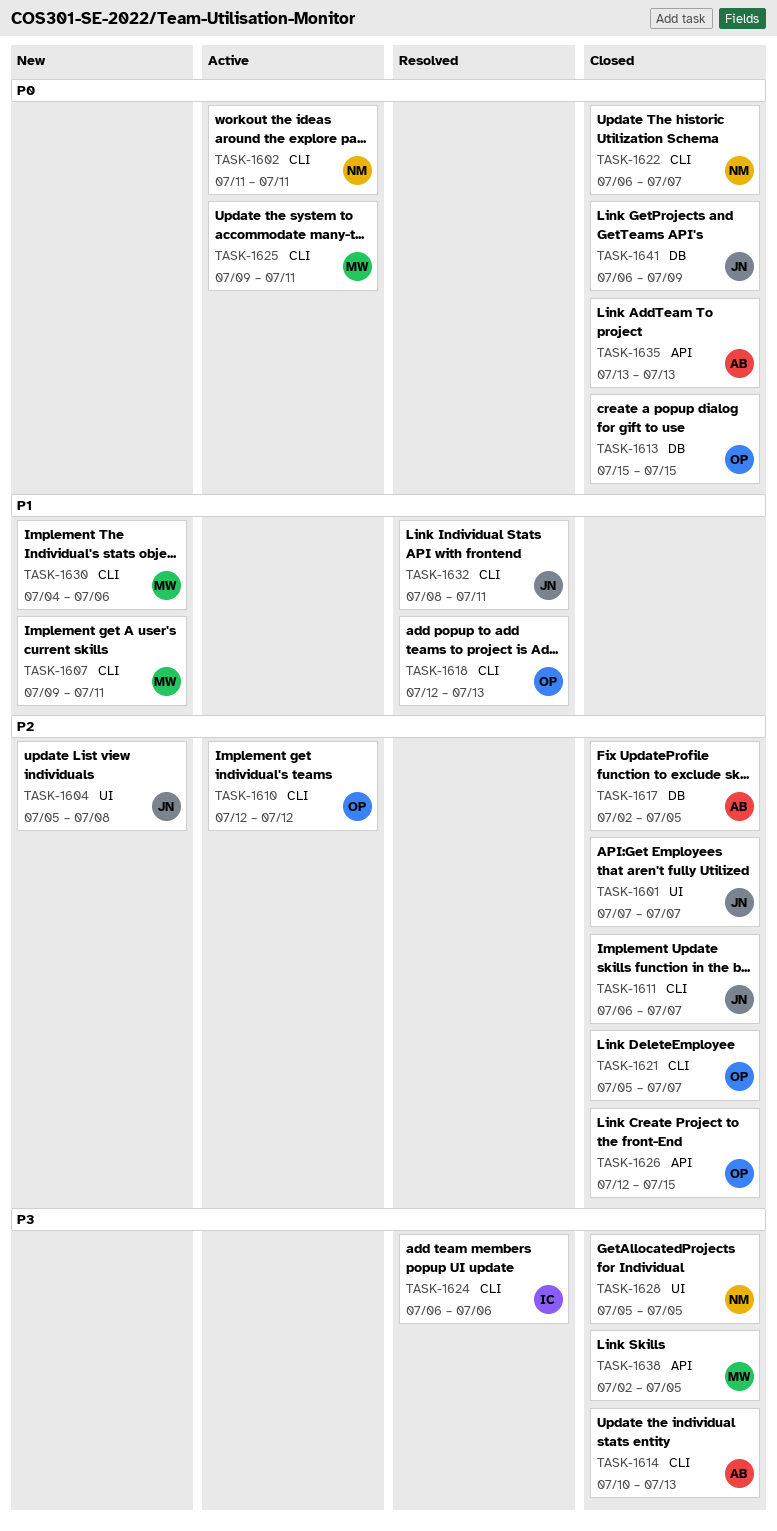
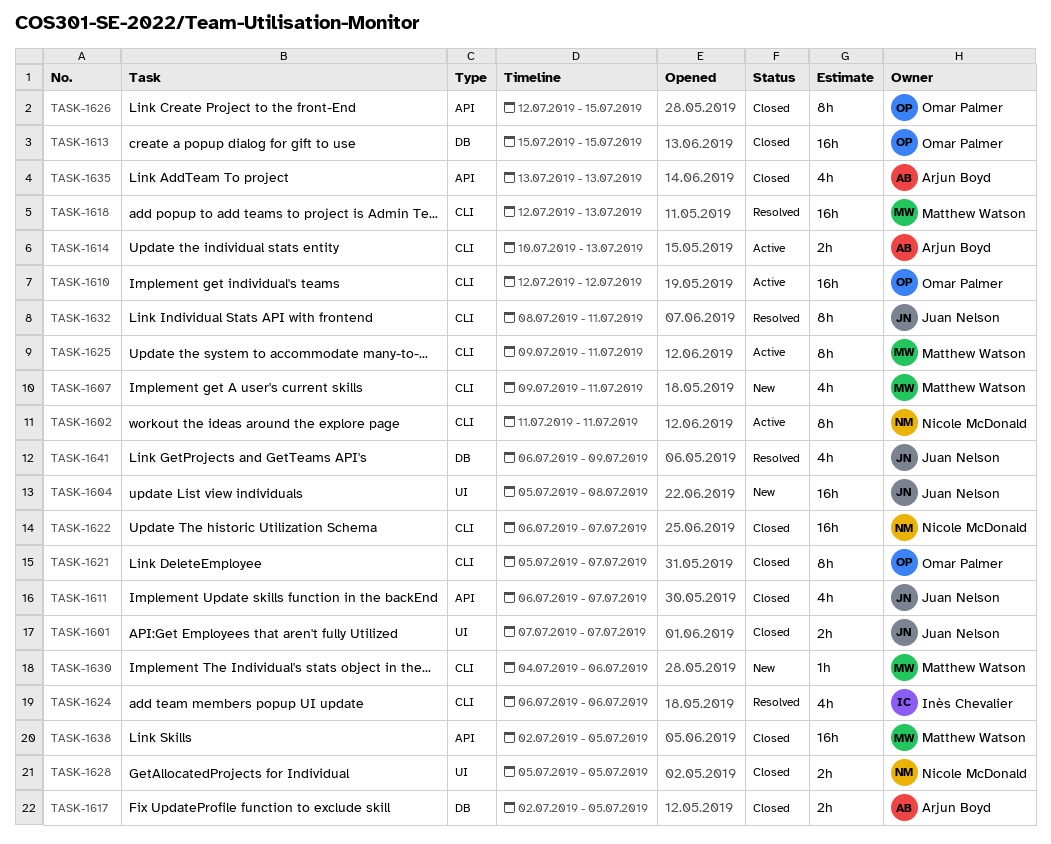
TASK-1611, label: CLI -> API
TASK-1614, status: Closed -> Active
TASK-1618, owner: Omar Palmer -> Matthew Watson
TASK-1641, status: Closed -> Resolved

